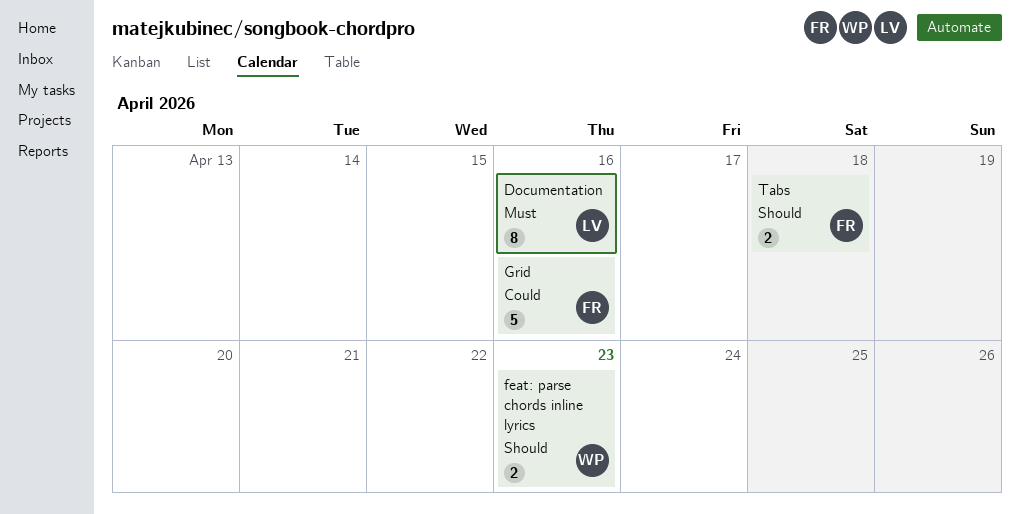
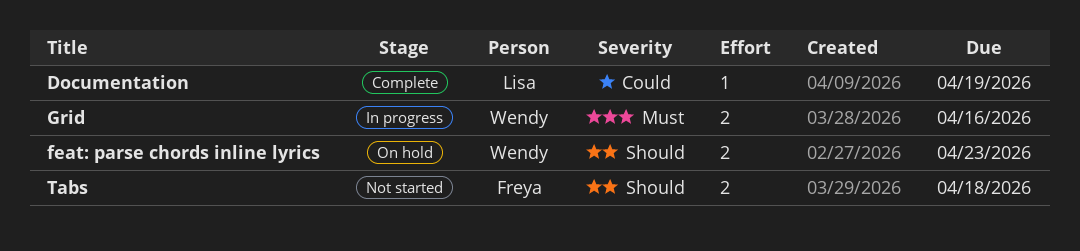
Documentation, priority: Must -> Could
Documentation, estimate: 8 -> 1
Documentation, due: Apr 16 -> Apr 19
Grid, owner: Freya -> Wendy
Grid, priority: Could -> Must
Grid, estimate: 5 -> 2

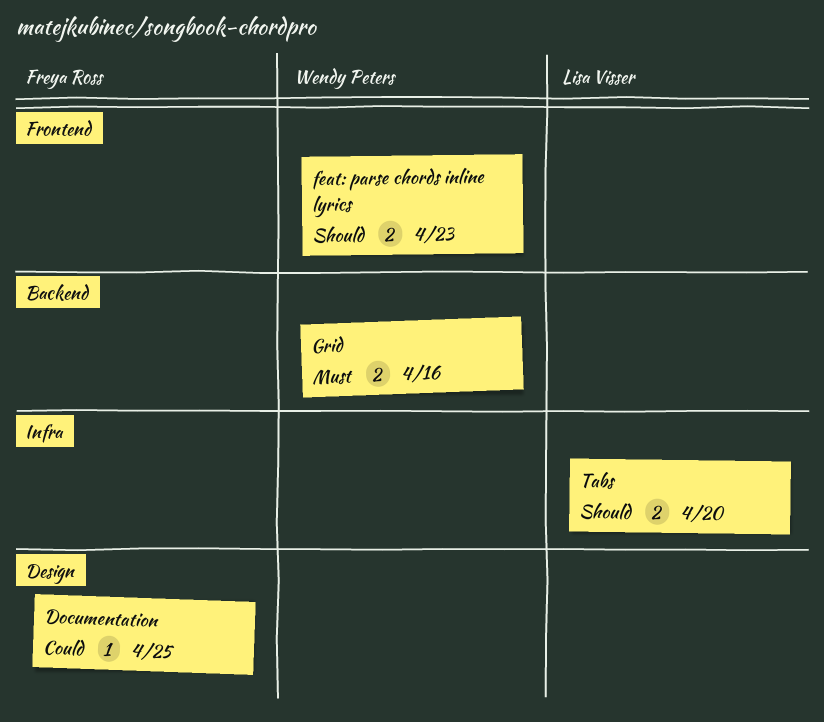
Documentation, owner: Lisa Visser -> Freya Ross
Documentation, due: Apr 19 -> Apr 25
Tabs, owner: Freya Ross -> Lisa Visser
Tabs, due: Apr 18 -> Apr 20

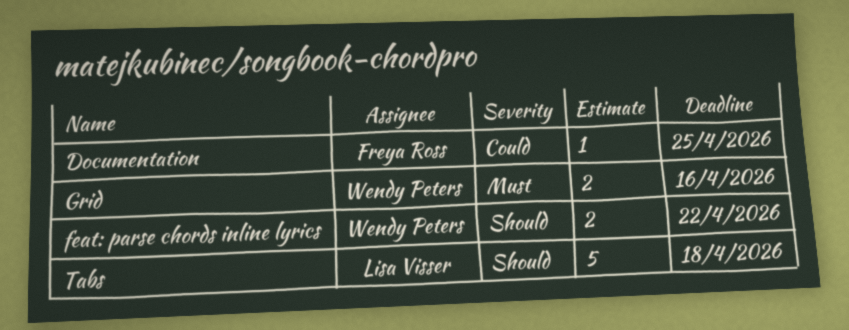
feat: parse chords inline lyrics, due: Apr 23 -> Apr 22
Tabs, estimate: 2 -> 5
Tabs, due: Apr 20 -> Apr 18

